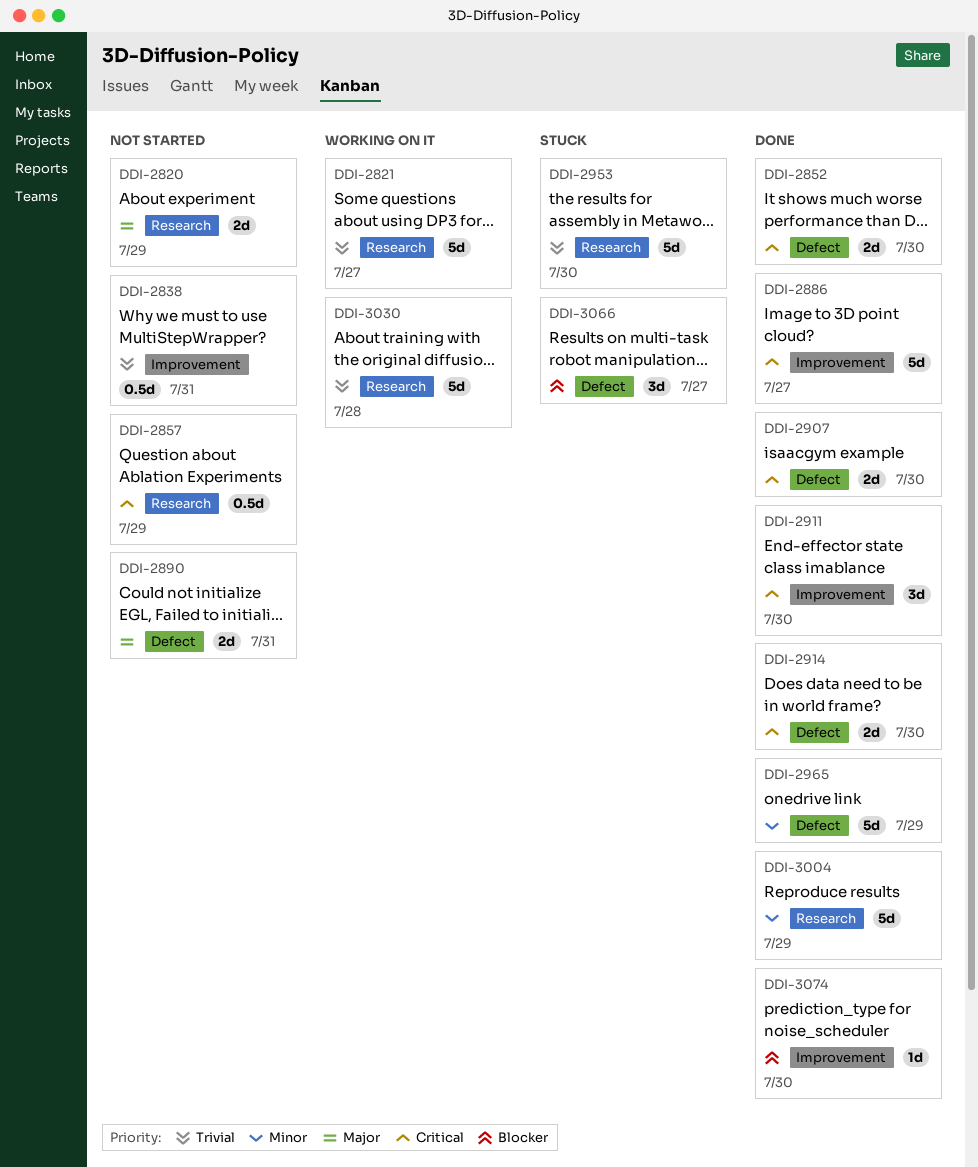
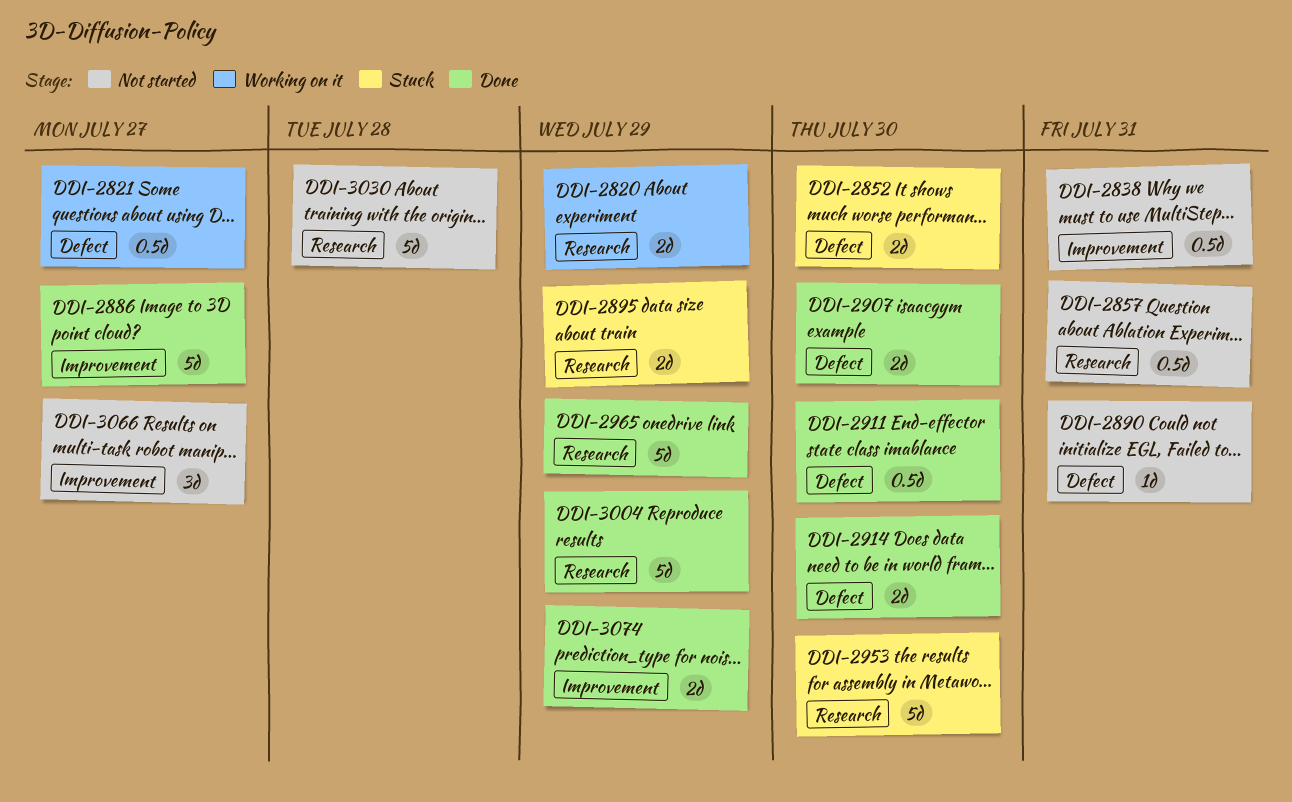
DDI-2820, status: Not started -> Working on it
DDI-2821, label: Research -> Defect
DDI-2821, estimate: 5d -> 0.5d
DDI-2852, status: Done -> Stuck
DDI-2857, due: Jul 29 -> Jul 31
DDI-2890, estimate: 2d -> 1d
DDI-2895: none -> present
DDI-2911, label: Improvement -> Defect
DDI-2911, estimate: 3d -> 0.5d
DDI-2965, label: Defect -> Research
DDI-3030, status: Working on it -> Not started
DDI-3066, status: Stuck -> Not started
DDI-3066, label: Defect -> Improvement
DDI-3074, estimate: 1d -> 2d
DDI-3074, due: Jul 30 -> Jul 29

